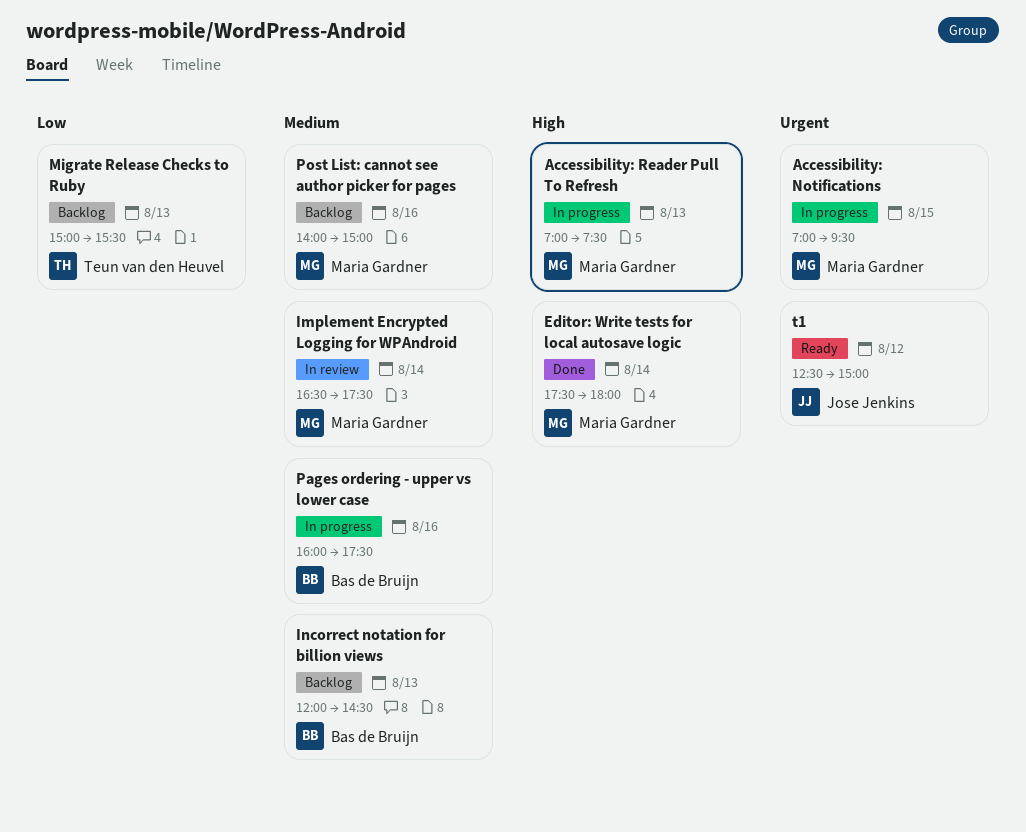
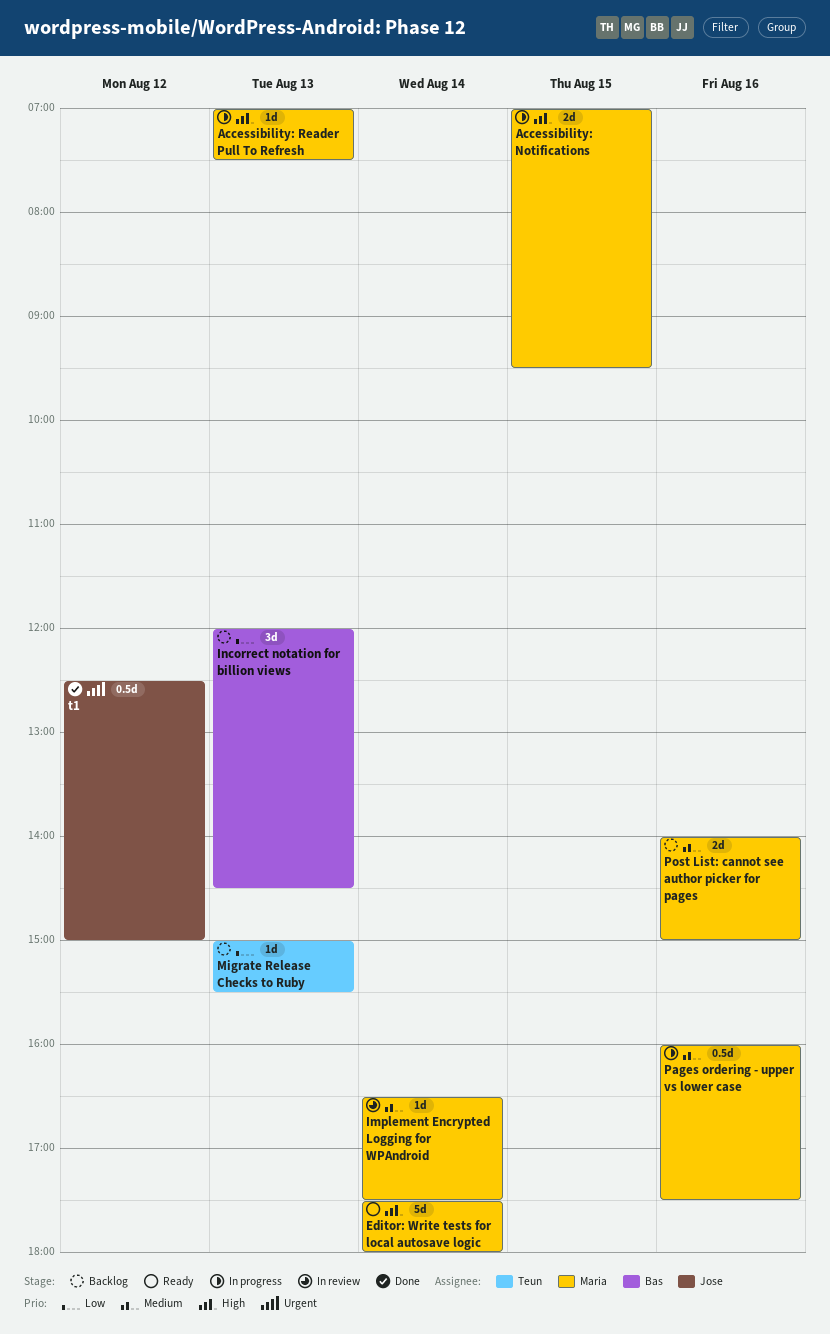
Accessibility: Notifications, priority: Urgent -> High
Editor: Write tests for local autosave logic, status: Done -> Ready
Incorrect notation for billion views, priority: Medium -> Low
Pages ordering - upper vs lower case, owner: Bas de Bruijn -> Maria Gardner
t1, status: Ready -> Done

